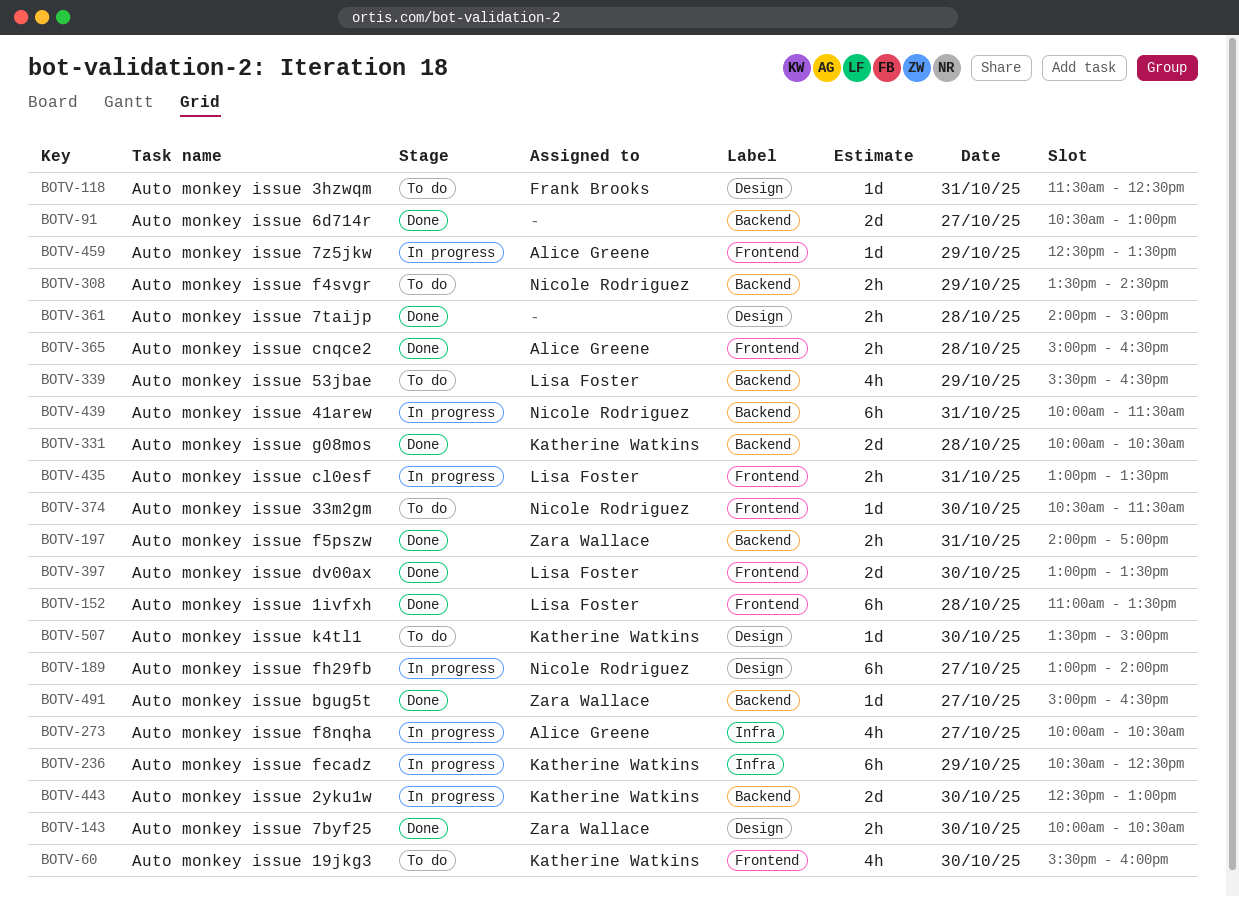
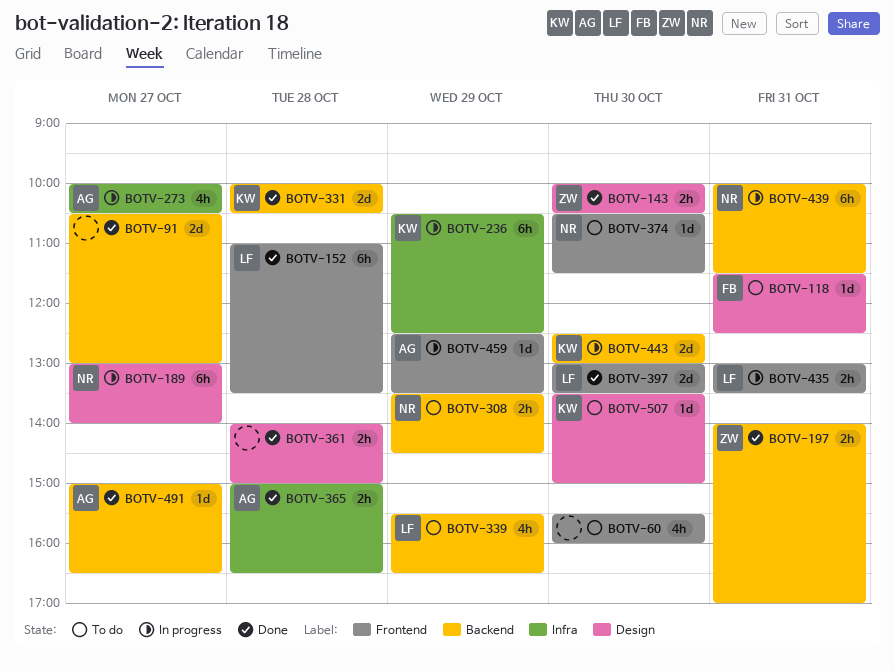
BOTV-60, owner: Katherine Watkins -> none
BOTV-365, label: Frontend -> Infra
BOTV-491, owner: Zara Wallace -> Alice Greene

